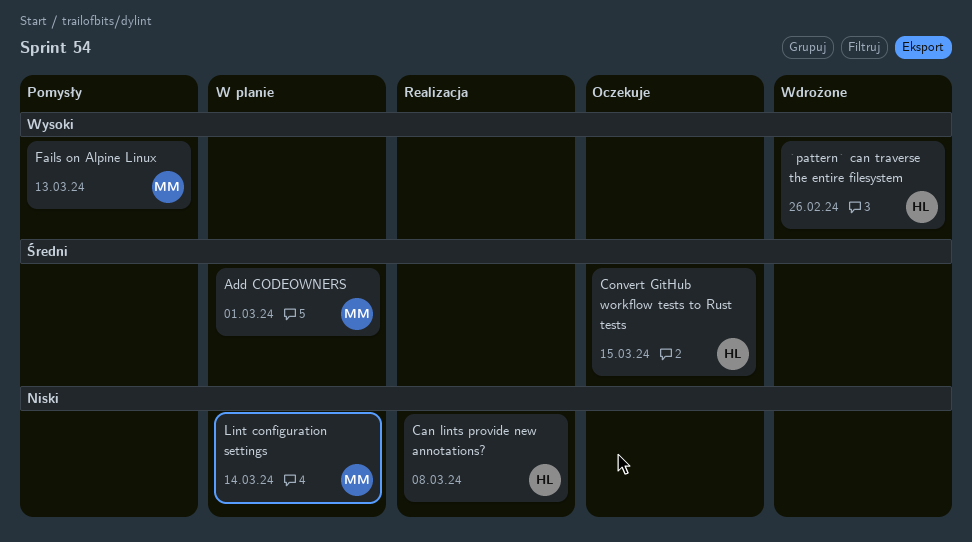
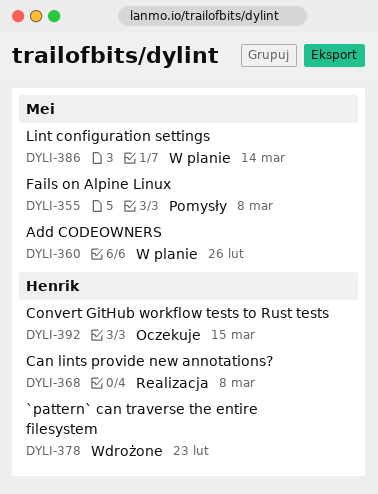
`pattern` can traverse the entire filesystem, due: Feb 26 -> Feb 23
Add CODEOWNERS, due: Mar 1 -> Feb 26
Fails on Alpine Linux, due: Mar 13 -> Mar 8

